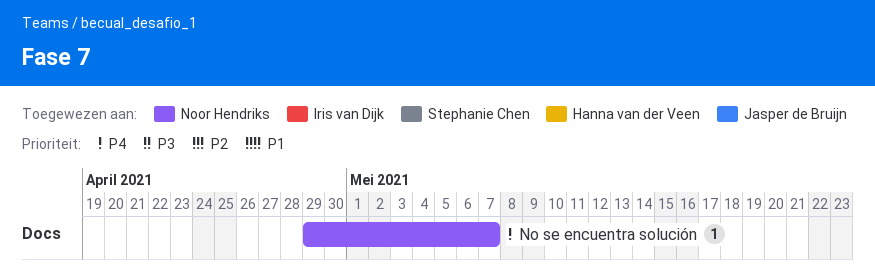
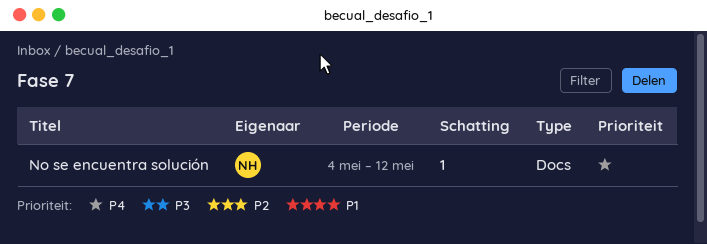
No se encuentra solución, start: Apr 29 -> May 4
No se encuentra solución, due: May 7 -> May 12

